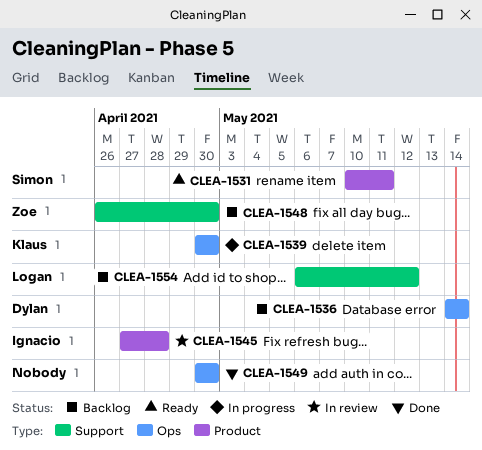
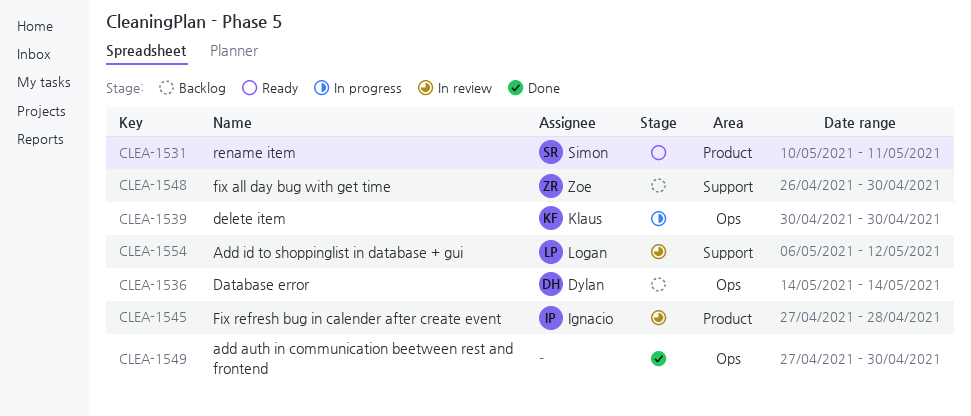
CLEA-1549, start: Apr 30 -> Apr 27
CLEA-1554, status: Backlog -> In review

